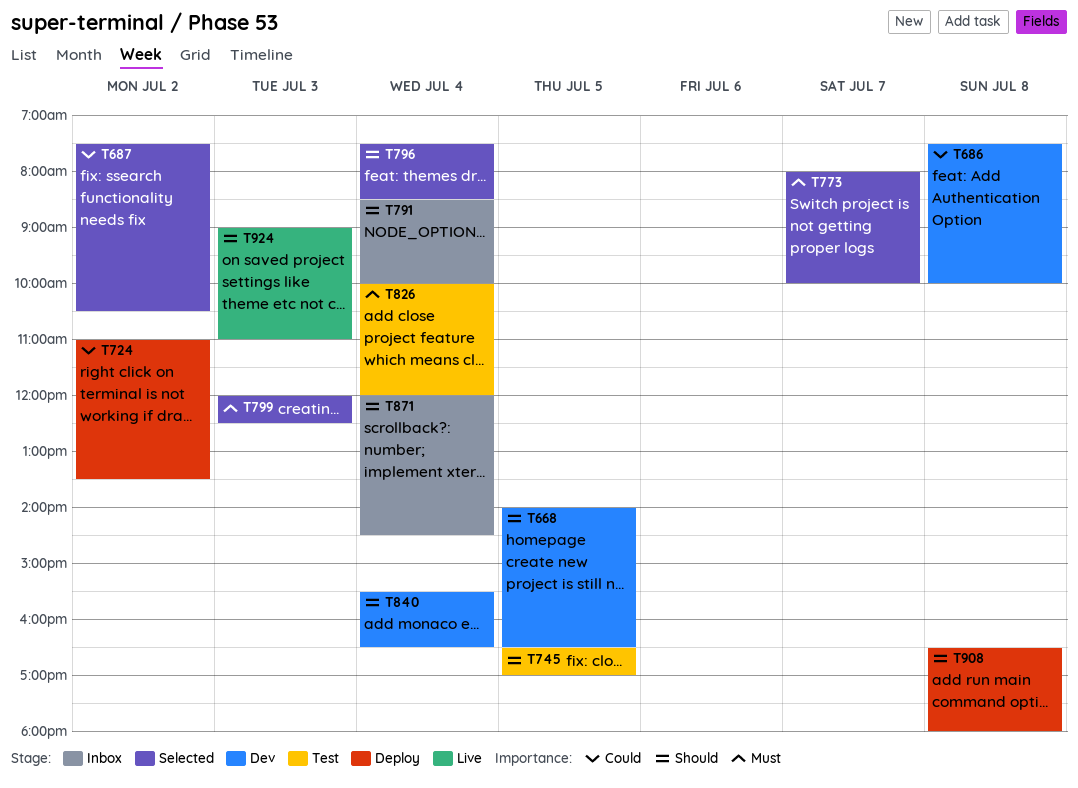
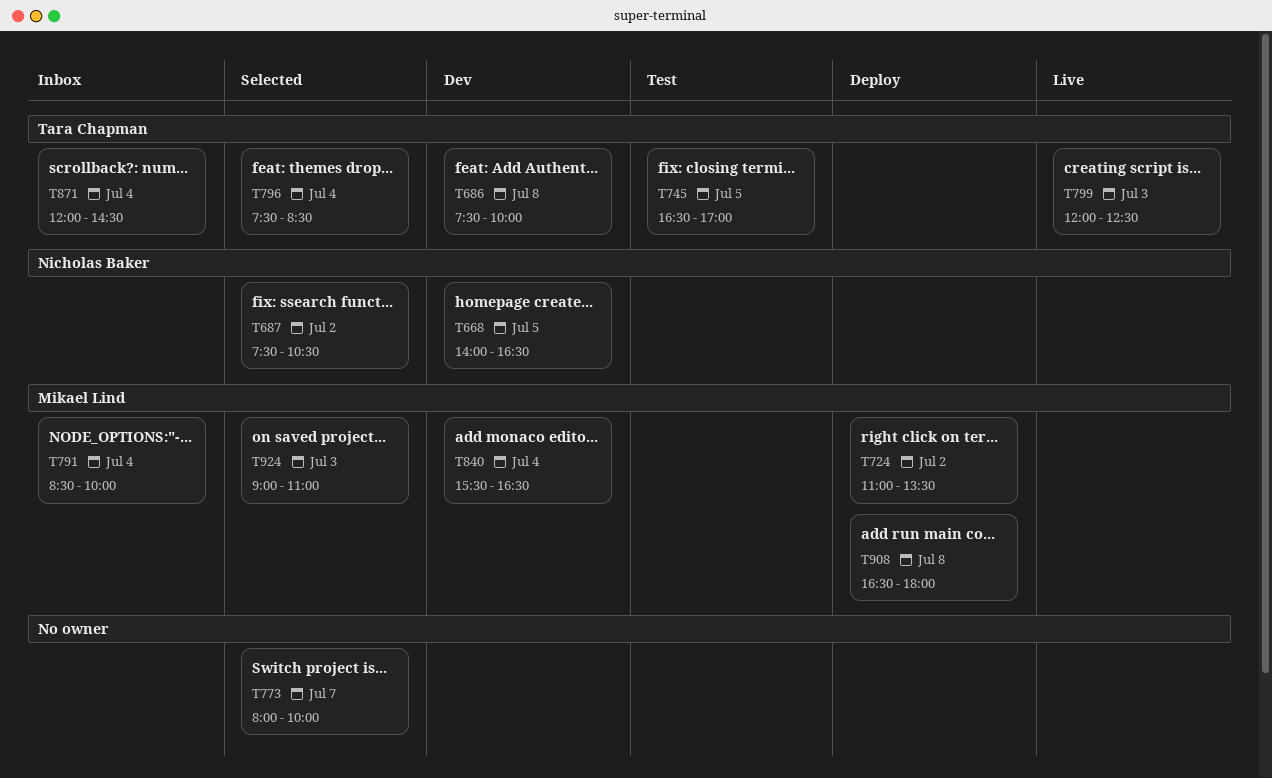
T799, status: Selected -> Live
T826: present -> none
T924, status: Live -> Selected

